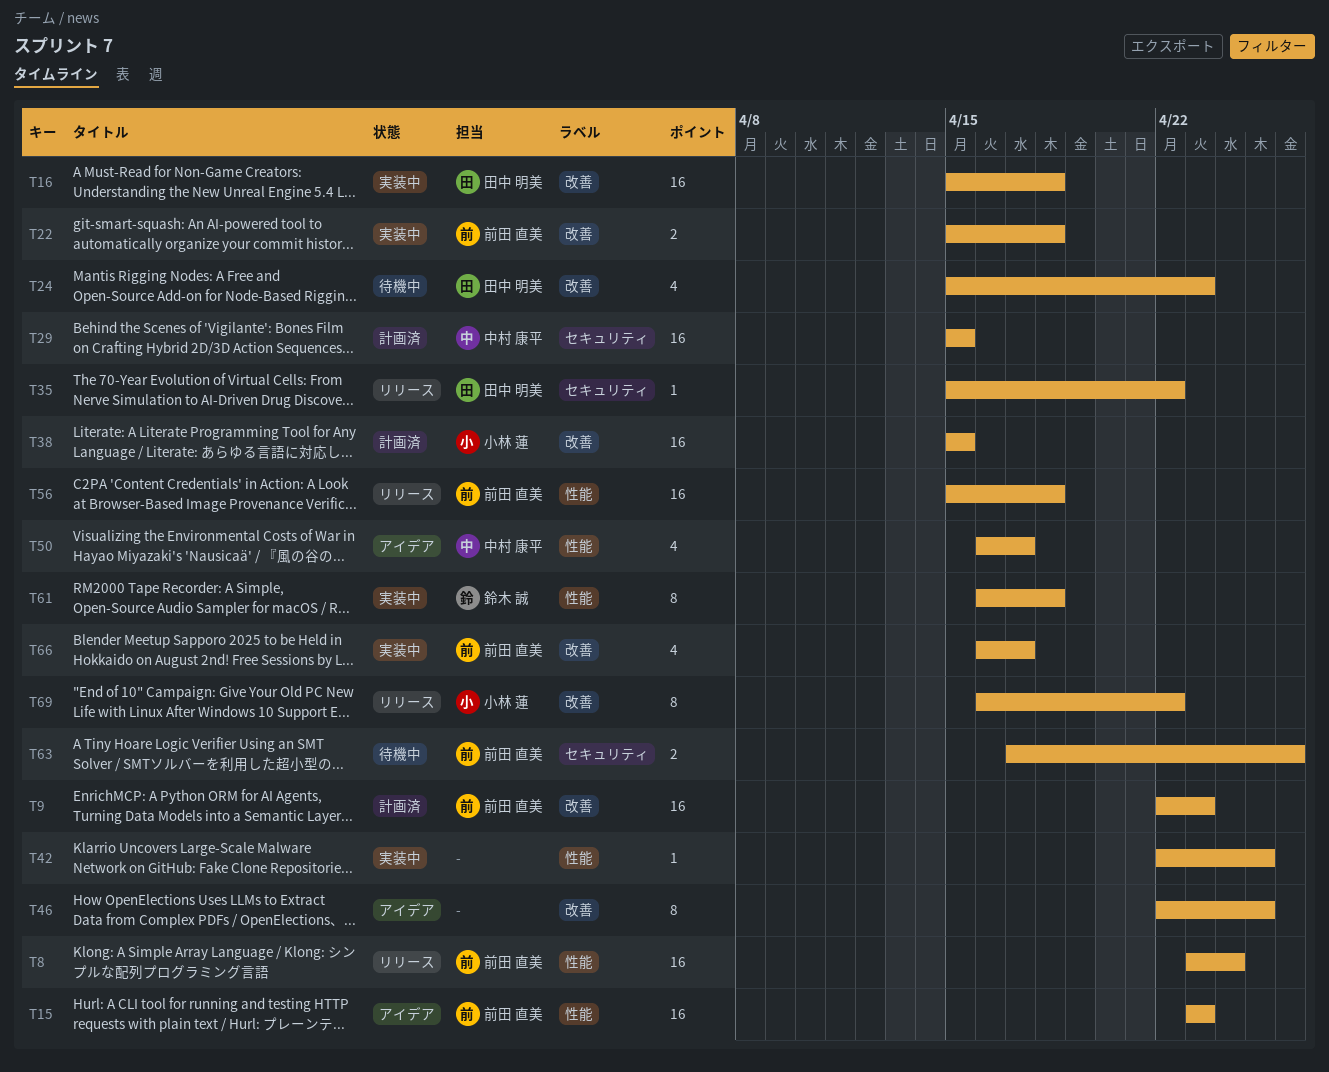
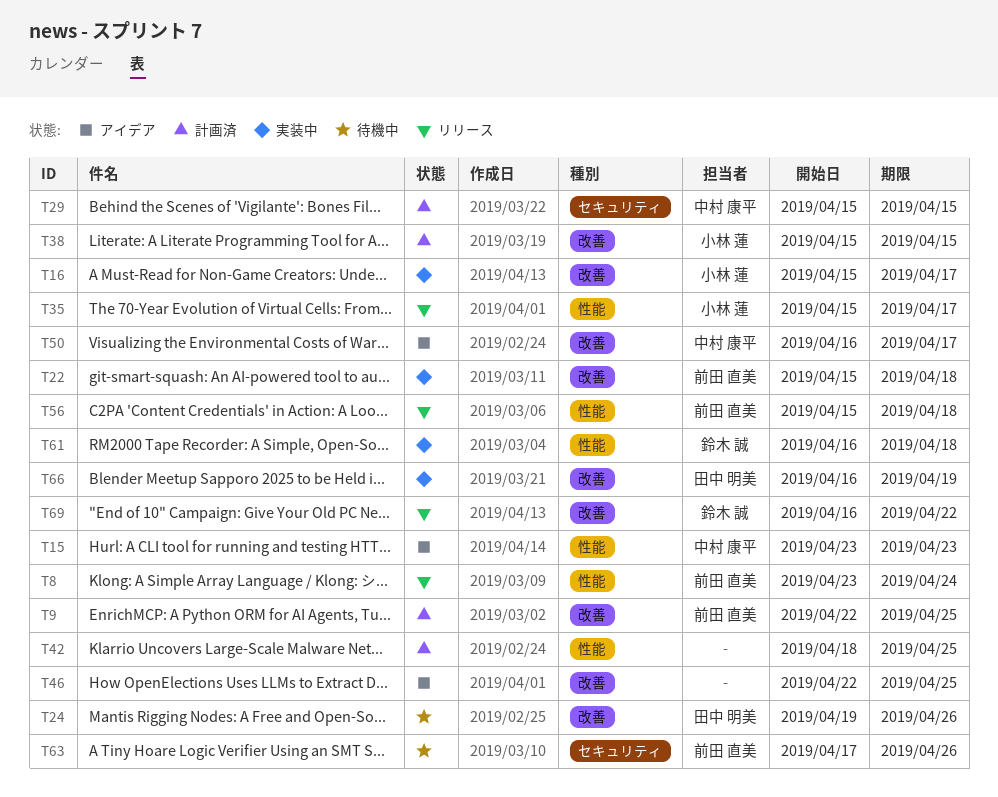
T9, due: Apr 23 -> Apr 25
T15, owner: 前田 直美 -> 中村 康平
T16, owner: 田中 明美 -> 小林 蓮
T16, due: Apr 18 -> Apr 17
T24, start: Apr 15 -> Apr 19
T24, due: Apr 23 -> Apr 26
T35, owner: 田中 明美 -> 小林 蓮
T35, label: セキュリティ -> 性能
T35, due: Apr 22 -> Apr 17
T42, status: 実装中 -> 計画済
T42, start: Apr 22 -> Apr 18
T50, label: 性能 -> 改善
T66, owner: 前田 直美 -> 田中 明美
T66, due: Apr 17 -> Apr 19
T69, owner: 小林 蓮 -> 鈴木 誠

